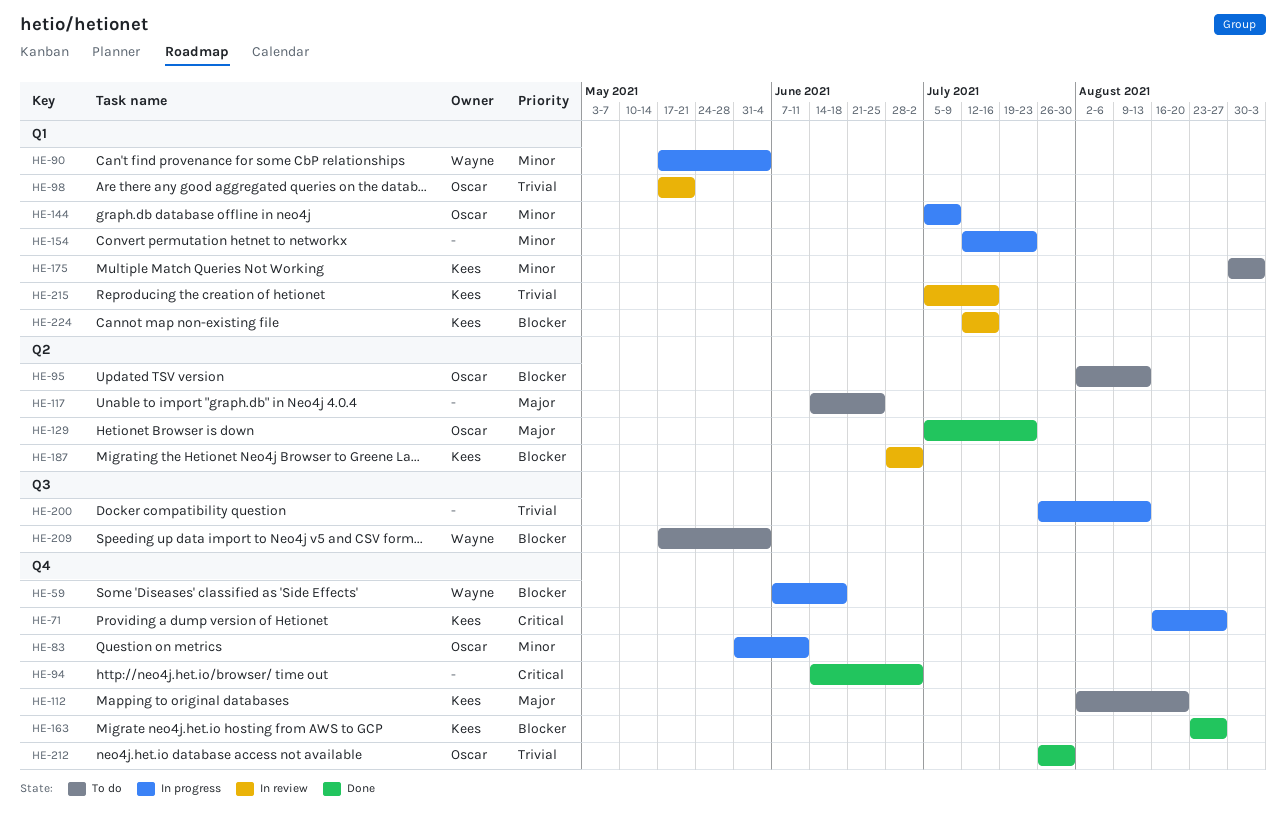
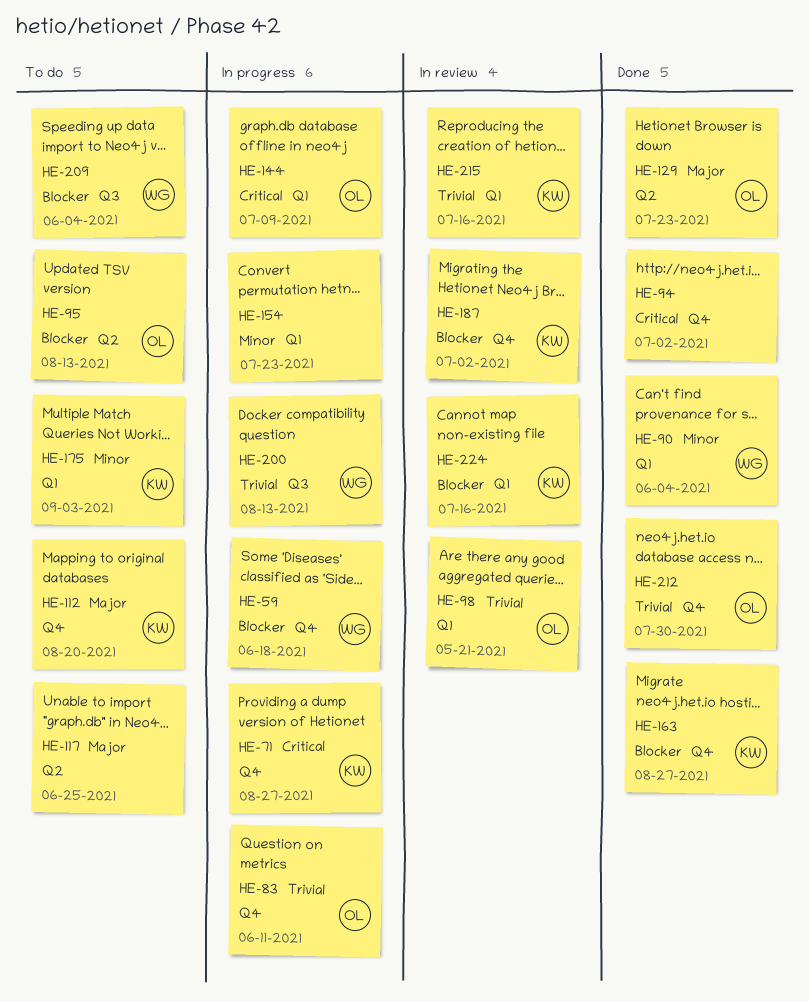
HE-83, priority: Minor -> Trivial
HE-90, status: In progress -> Done
HE-144, priority: Minor -> Critical
HE-187, label: Q2 -> Q4
HE-200, owner: none -> Wayne

